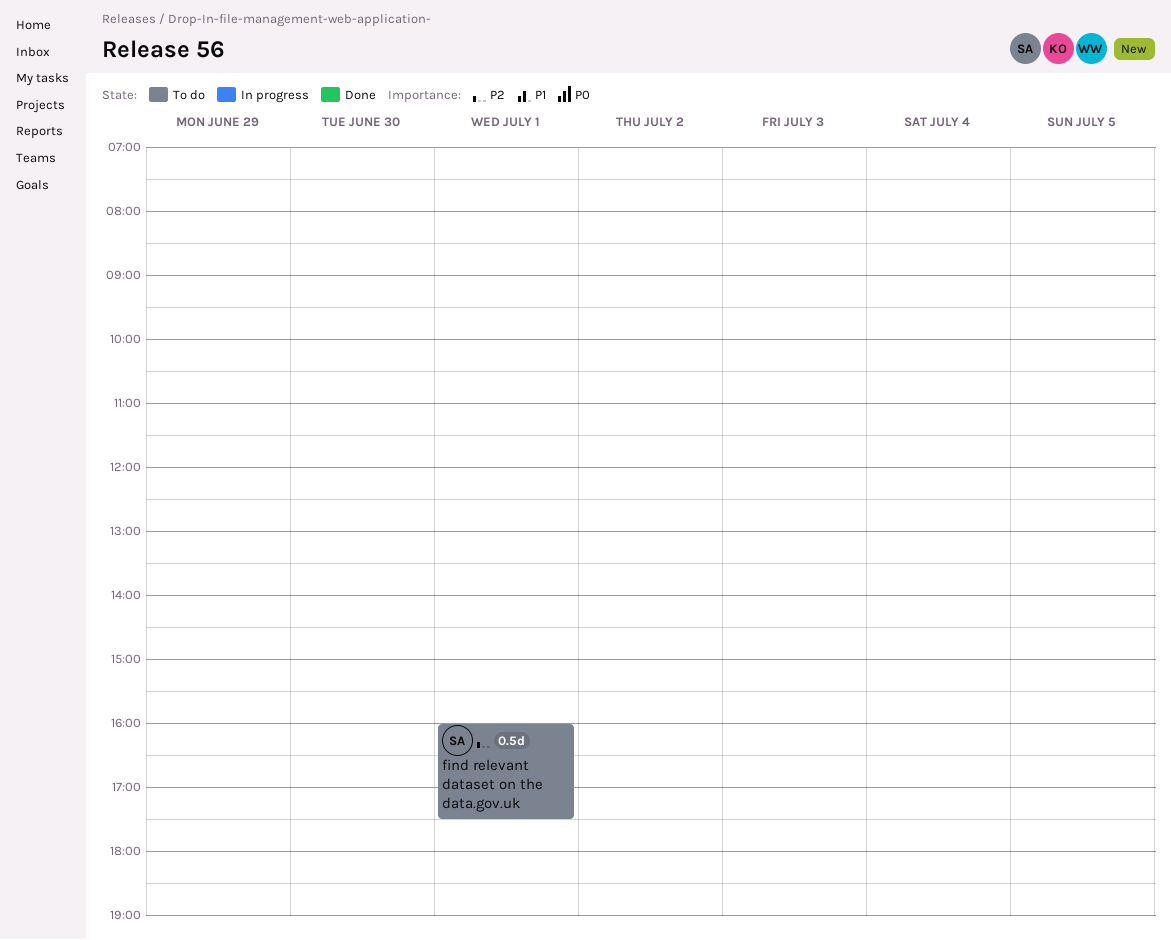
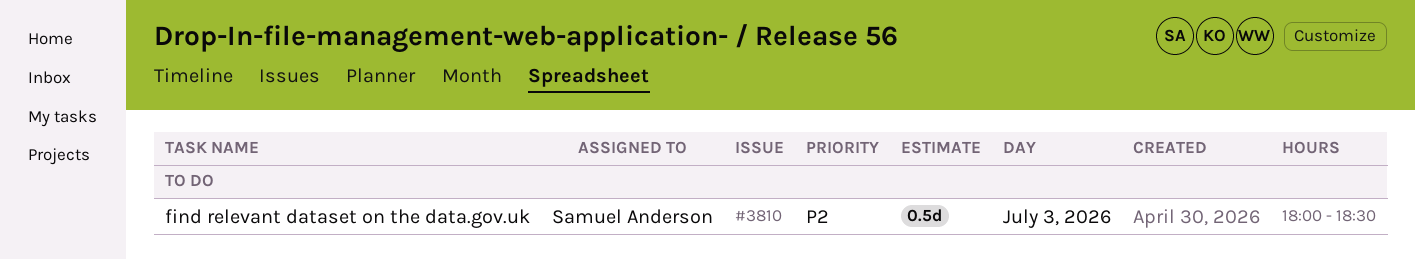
find relevant dataset on the data.gov.uk, day: Jul 1 -> Jul 3
find relevant dataset on the data.gov.uk, begins: 16:00 -> 18:00
find relevant dataset on the data.gov.uk, ends: 17:30 -> 18:30

